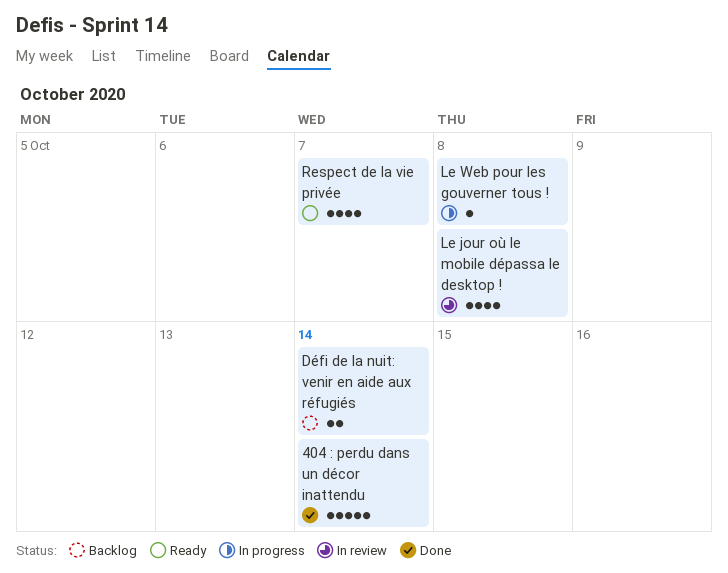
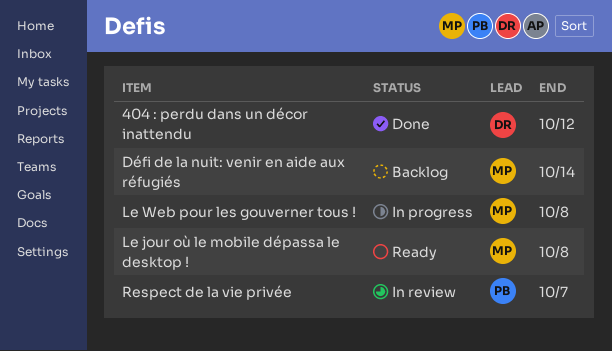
404 : perdu dans un décor inattendu, due: Oct 14 -> Oct 12
Le jour où le mobile dépassa le desktop !, status: In review -> Ready
Respect de la vie privée, status: Ready -> In review

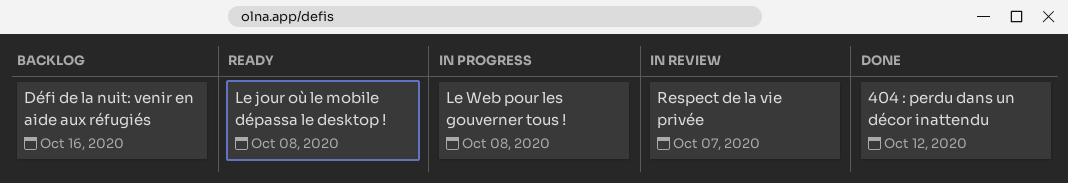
Défi de la nuit: venir en aide aux réfugiés, due: Oct 14 -> Oct 16

